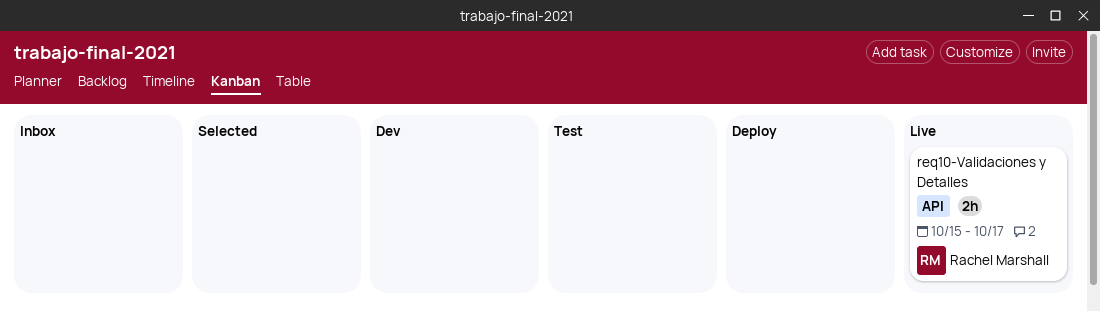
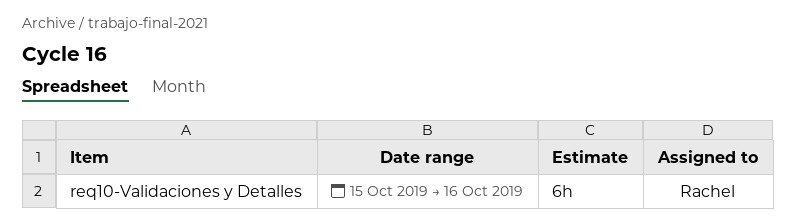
req10-Validaciones y Detalles, estimate: 2h -> 6h
req10-Validaciones y Detalles, due: Oct 17 -> Oct 16

